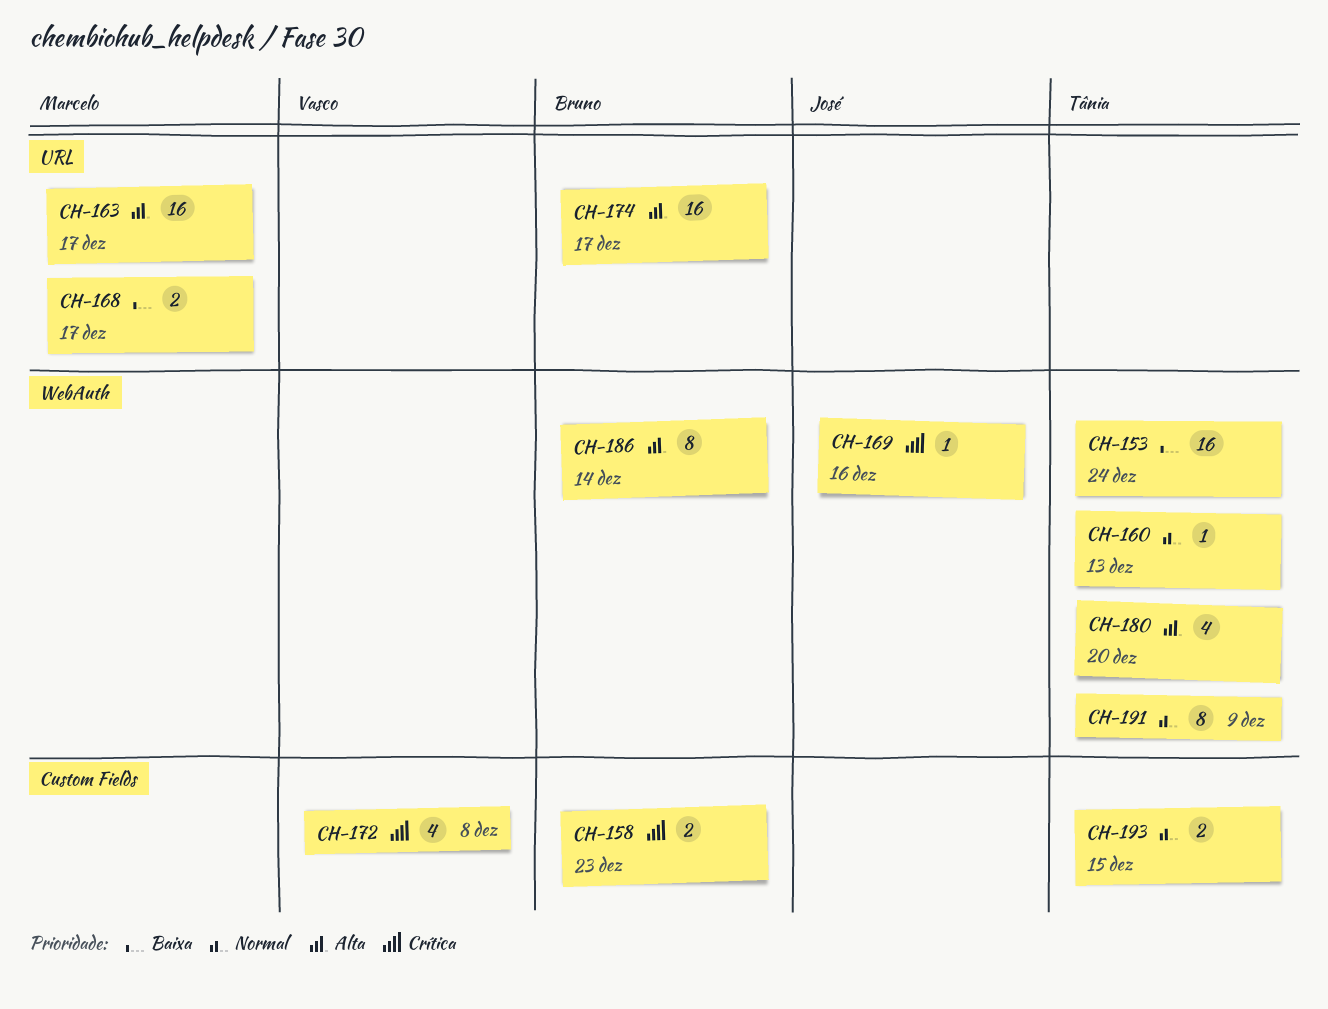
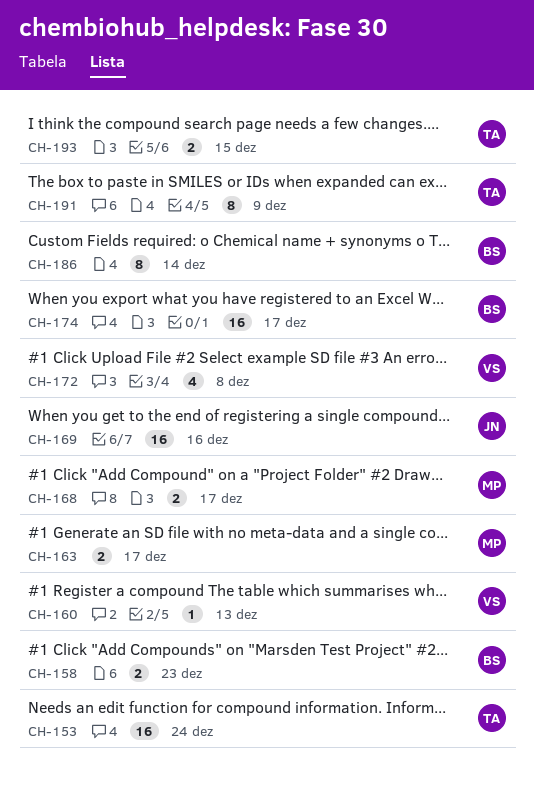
CH-160, owner: Tânia -> Vasco
CH-163, estimate: 16 -> 2
CH-169, estimate: 1 -> 16
CH-180: present -> none

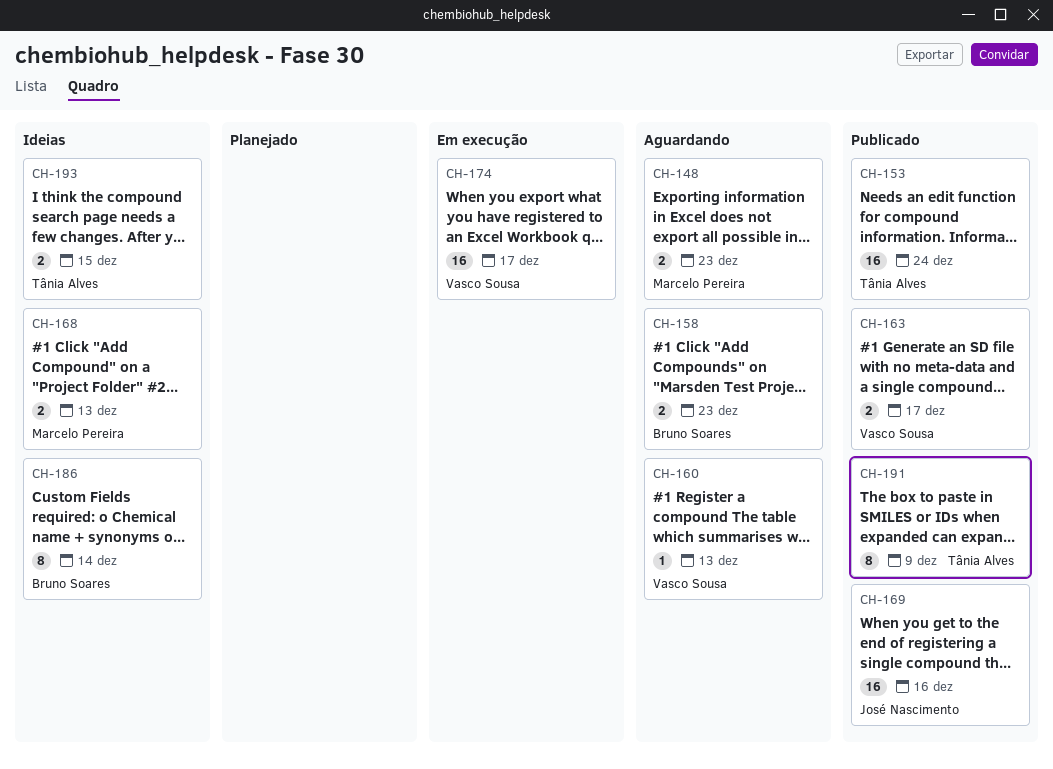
CH-148: none -> present
CH-163, owner: Marcelo Pereira -> Vasco Sousa
CH-168, due: Dec 17 -> Dec 13
CH-172: present -> none
CH-174, owner: Bruno Soares -> Vasco Sousa

